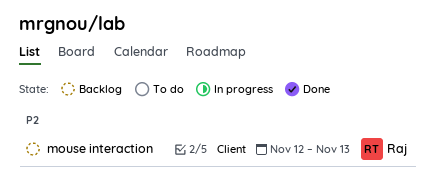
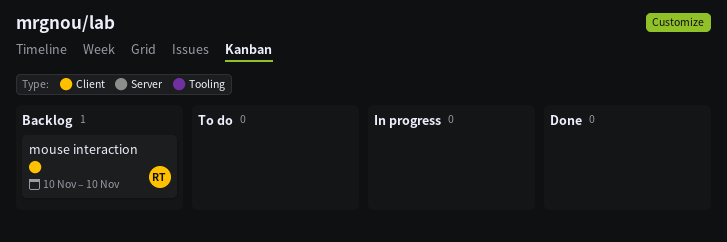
mouse interaction, start: Nov 12 -> Nov 10
mouse interaction, due: Nov 13 -> Nov 10

